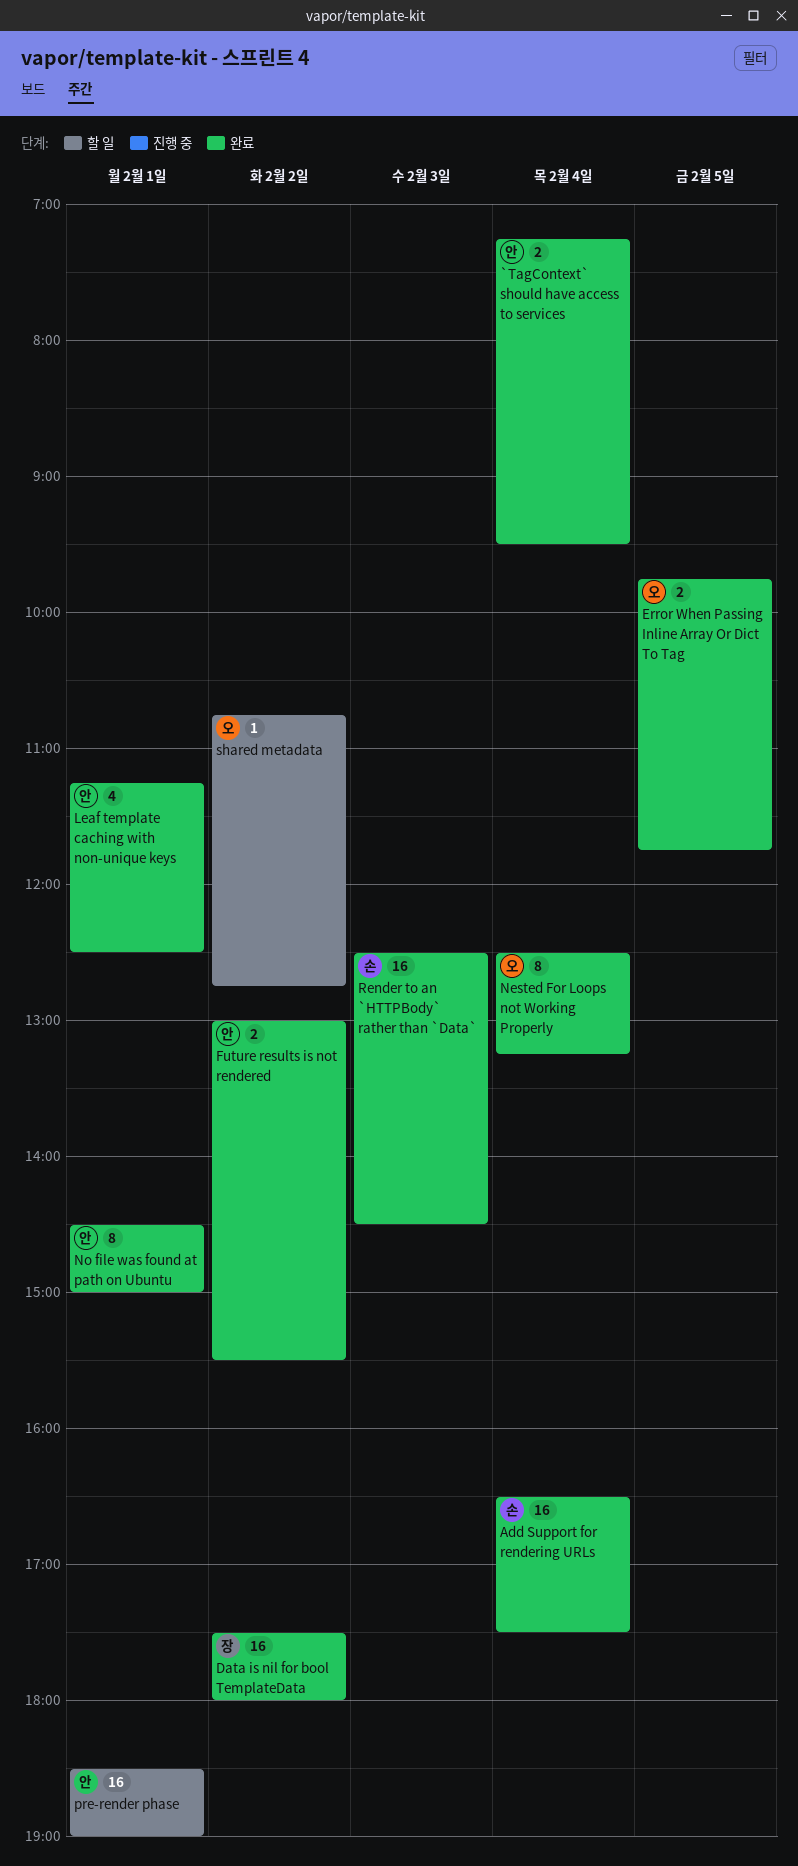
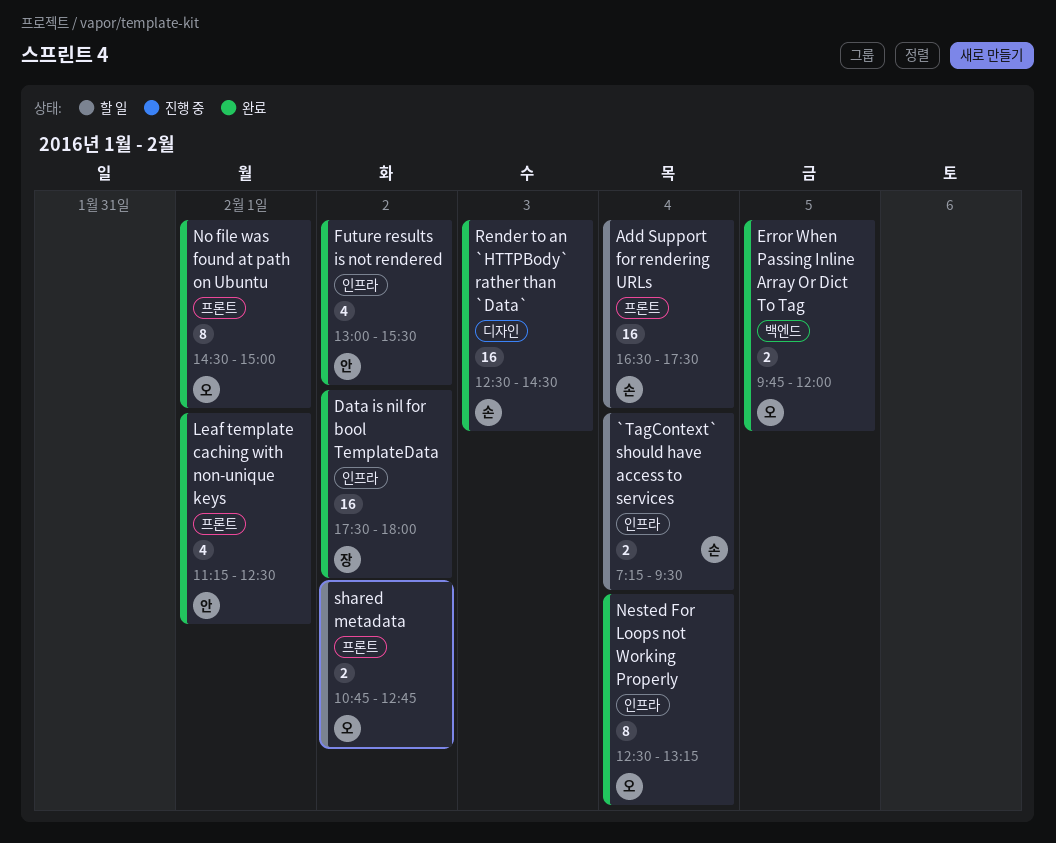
`TagContext` should have access to services, status: 완료 -> 할 일
`TagContext` should have access to services, owner: 안 -> 손
Add Support for rendering URLs, status: 완료 -> 할 일
Error When Passing Inline Array Or Dict To Tag, ends: 11:45 -> 12:00
Future results is not rendered, estimate: 2 -> 4
No file was found at path on Ubuntu, owner: 안 -> 오
pre-render phase: present -> none
shared metadata, estimate: 1 -> 2

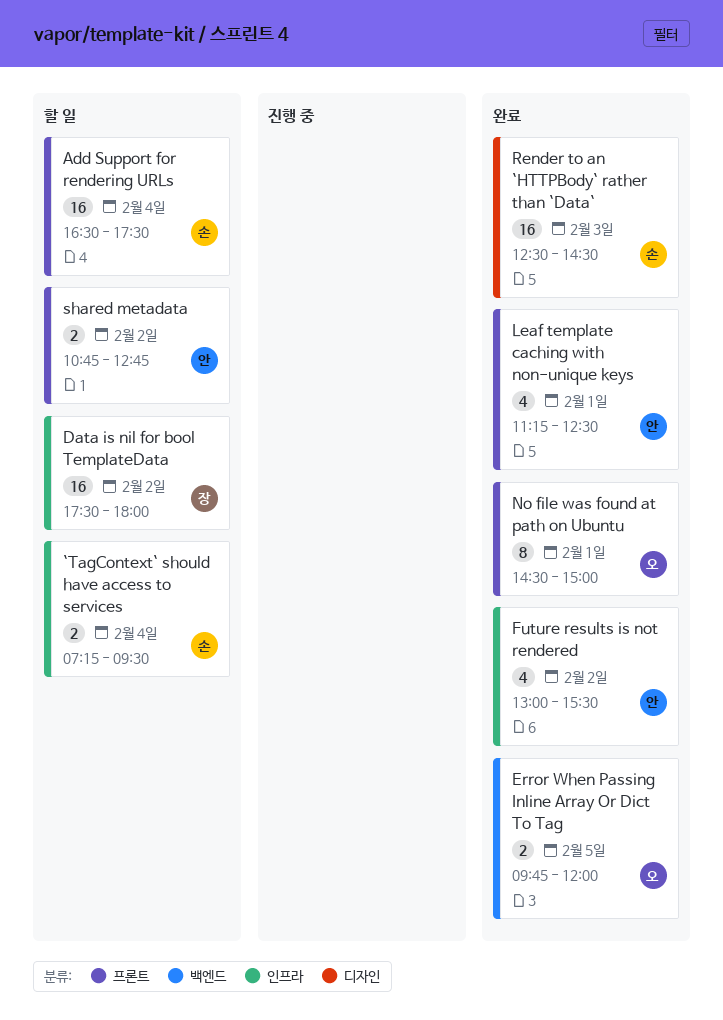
Data is nil for bool TemplateData, status: 완료 -> 할 일
Nested For Loops not Working Properly: present -> none
shared metadata, owner: 오 -> 안

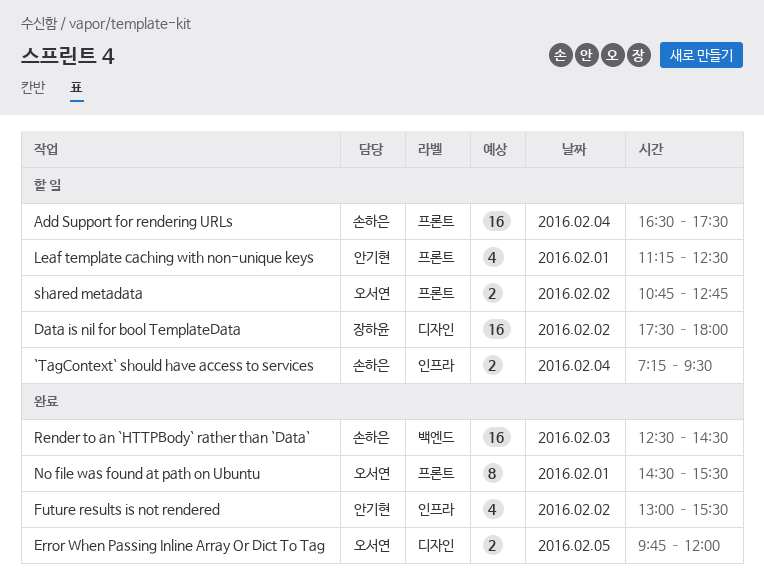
Data is nil for bool TemplateData, label: 인프라 -> 디자인
Error When Passing Inline Array Or Dict To Tag, label: 백엔드 -> 디자인
Leaf template caching with non-unique keys, status: 완료 -> 할 일
No file was found at path on Ubuntu, ends: 15:00 -> 15:30
Render to an `HTTPBody` rather than `Data`, label: 디자인 -> 백엔드
shared metadata, owner: 안기현 -> 오서연

